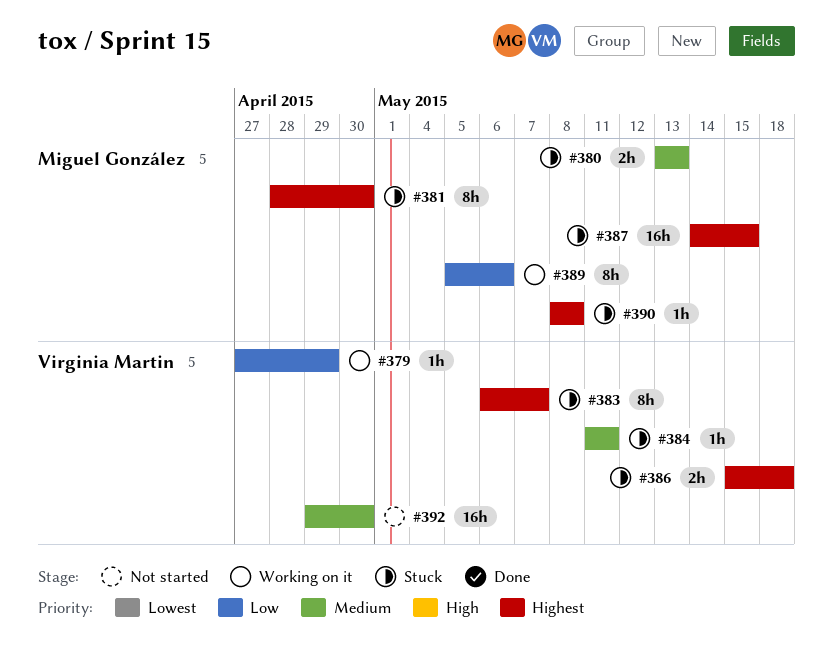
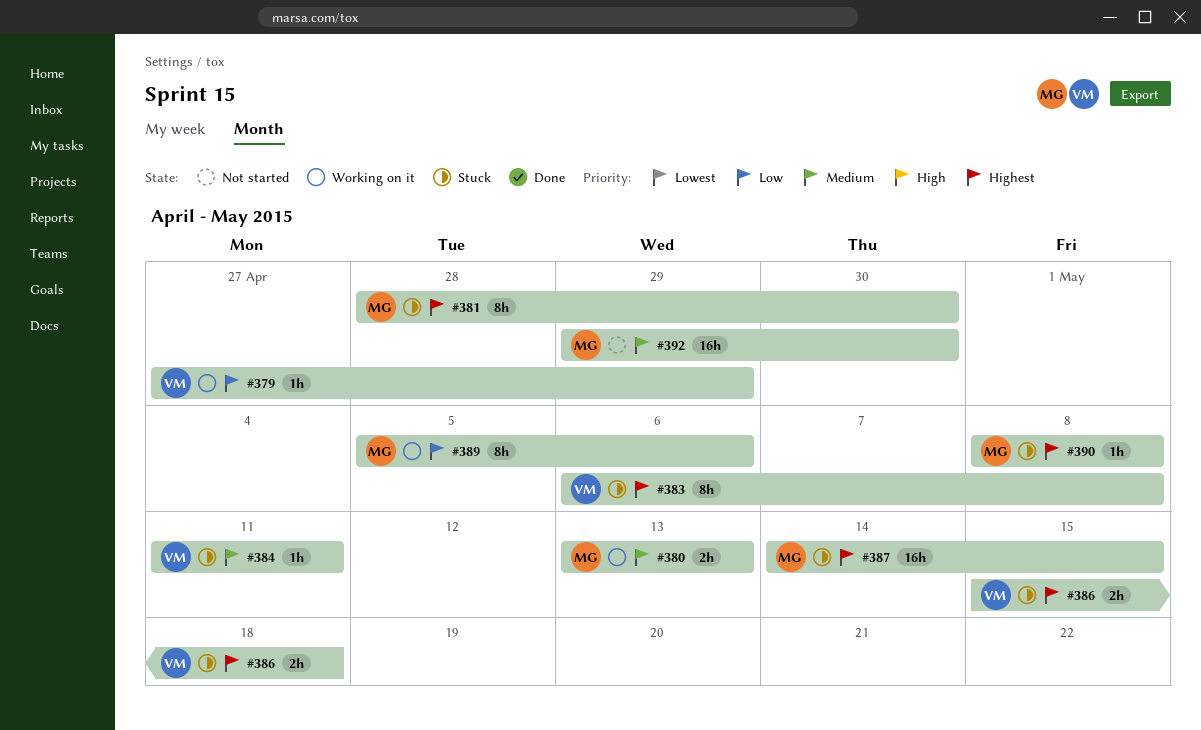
#380, status: Stuck -> Working on it
#383, due: May 7 -> May 8
#392, owner: Virginia Martin -> Miguel González

